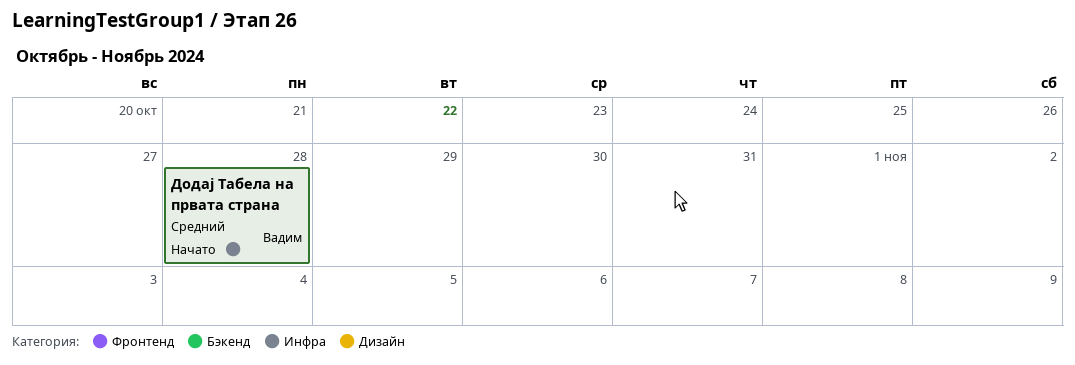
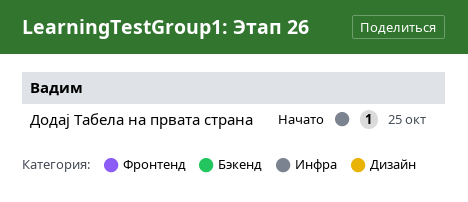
Додај Табела на првата страна, due: Oct 28 -> Oct 25

